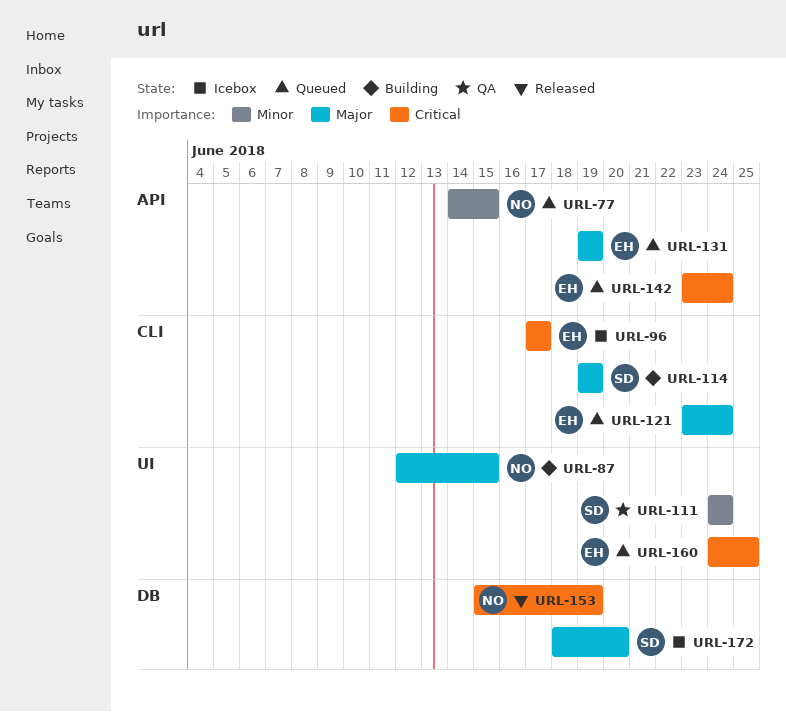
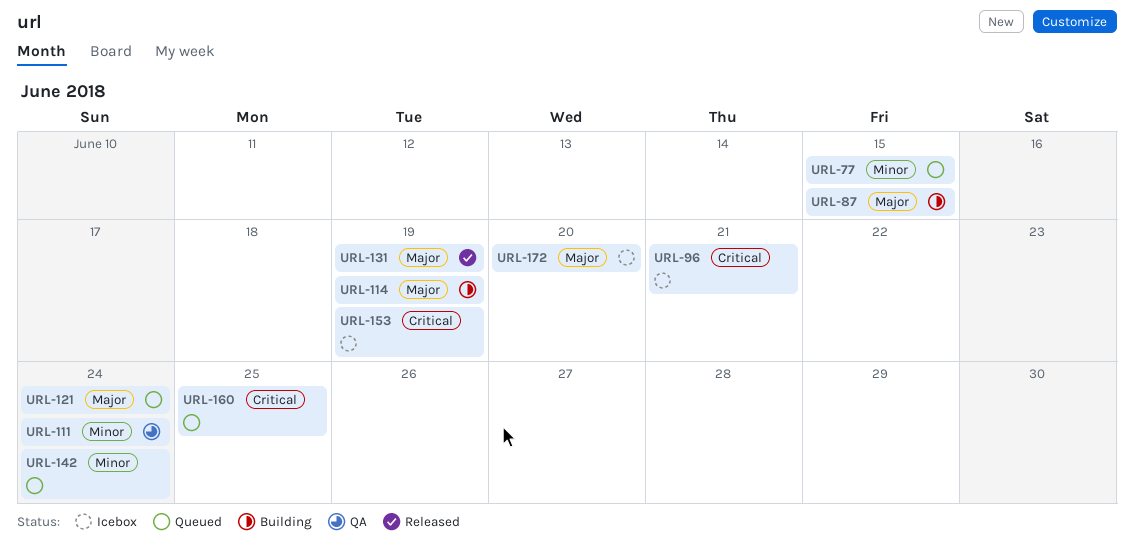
URL-96, due: Jun 17 -> Jun 21
URL-131, status: Queued -> Released
URL-142, priority: Critical -> Minor
URL-153, status: Released -> Icebox

